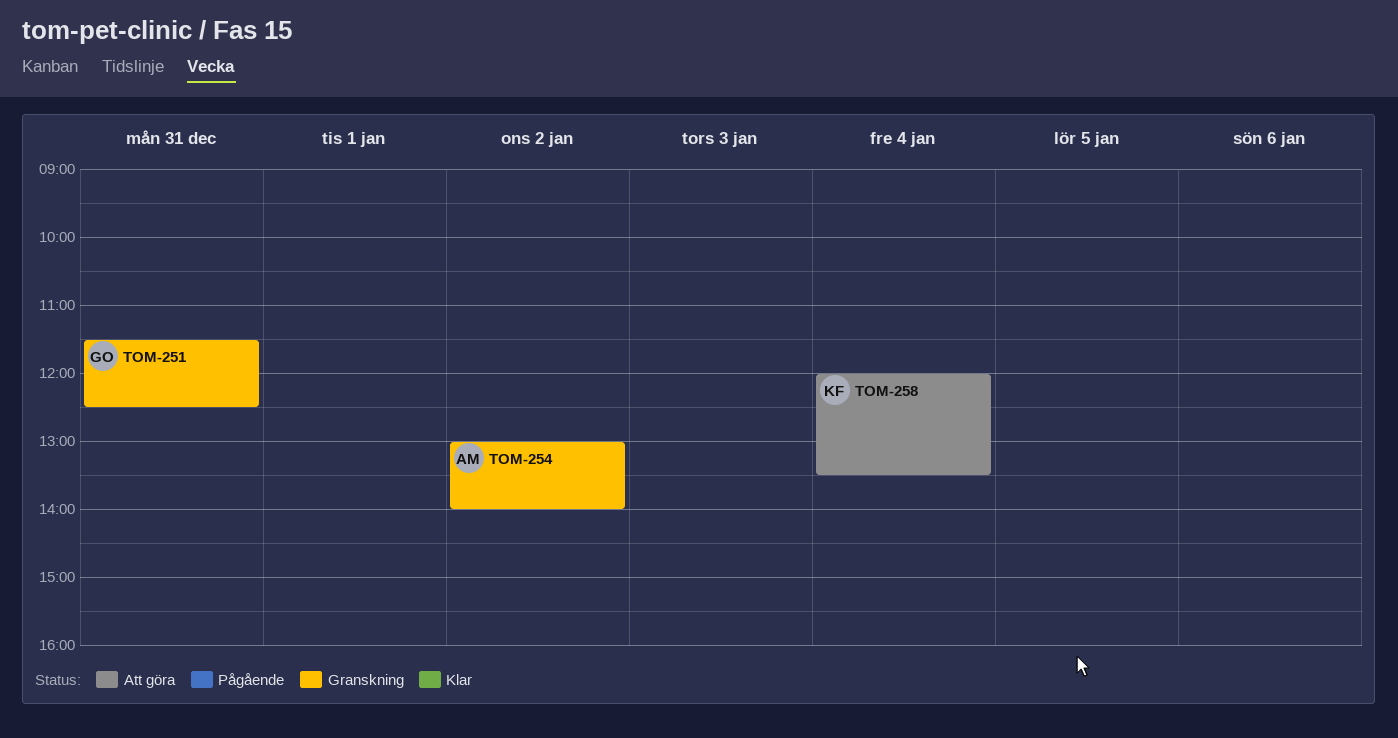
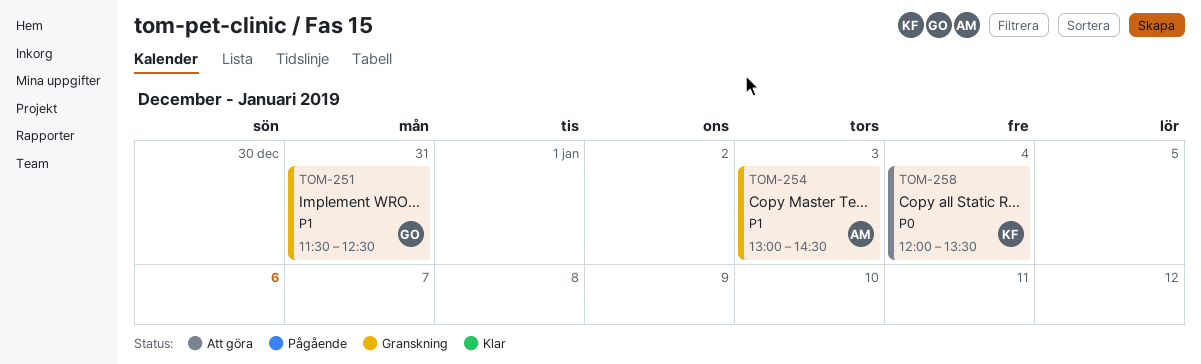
TOM-254, day: Jan 2 -> Jan 3
TOM-254, ends: 14:00 -> 14:30

